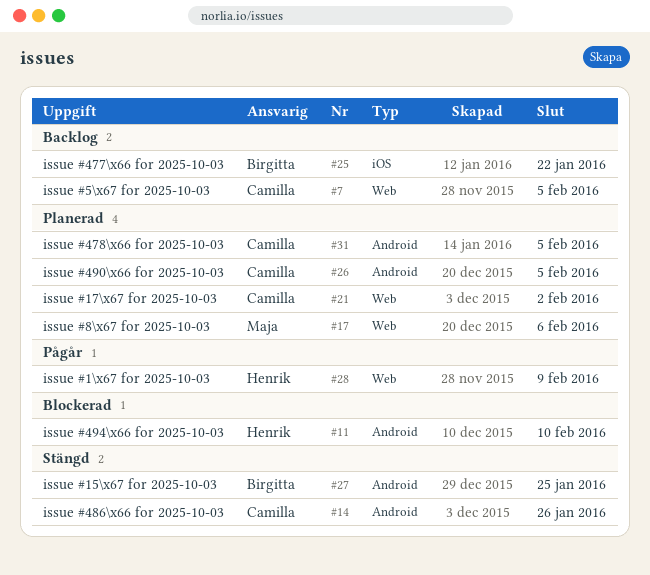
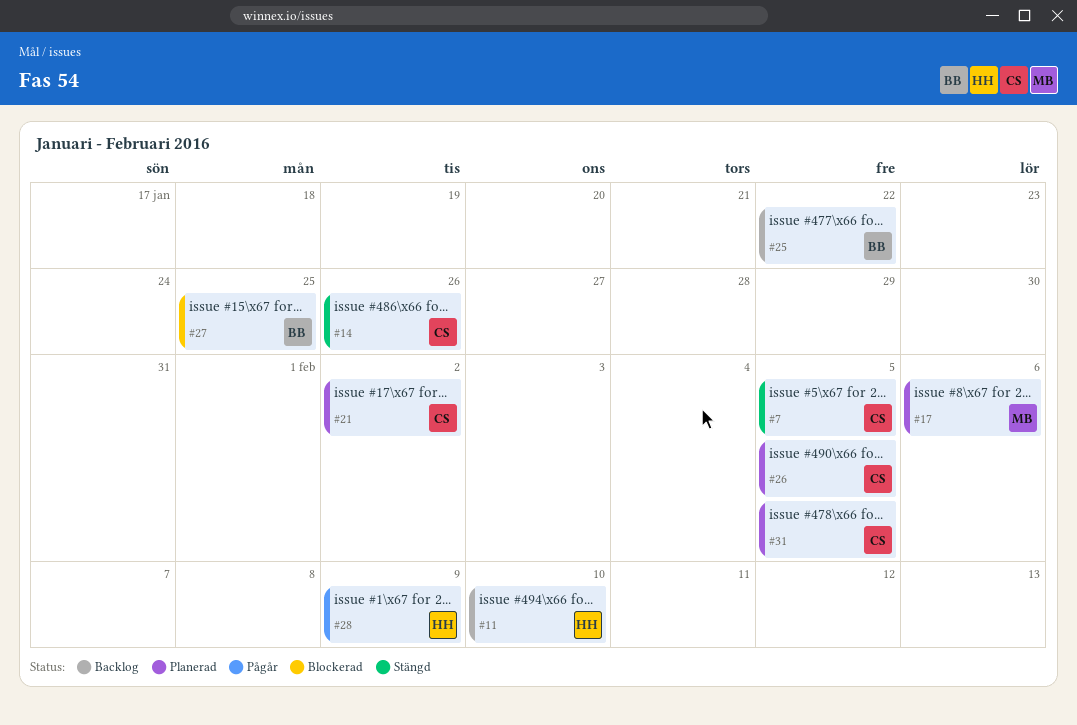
#7, status: Backlog -> Stängd
#11, status: Blockerad -> Backlog
#27, status: Stängd -> Blockerad

